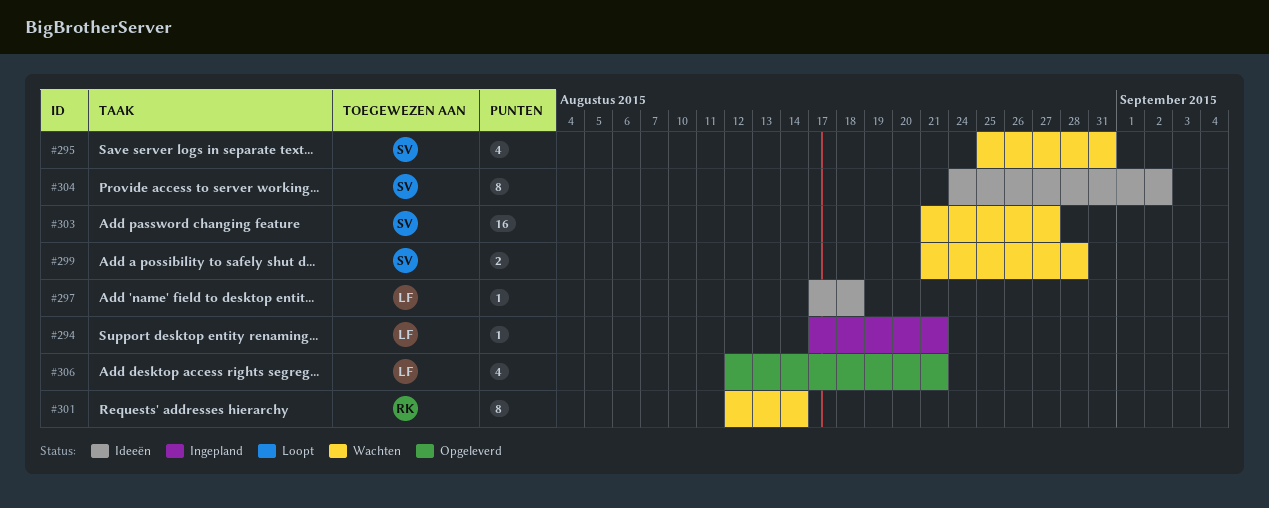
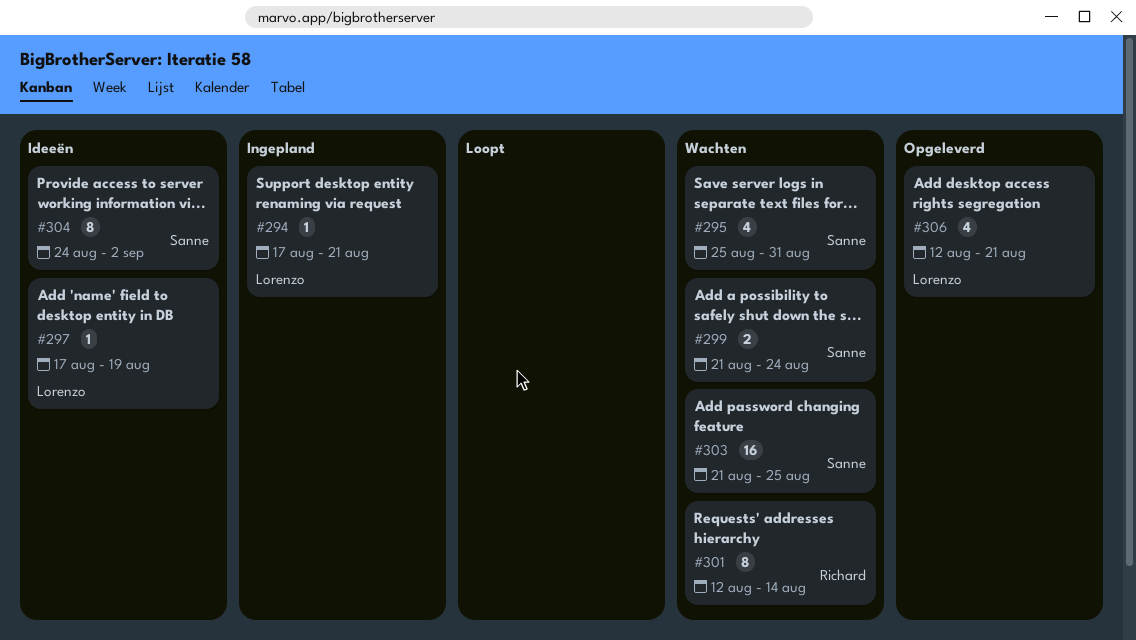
#297, due: Aug 18 -> Aug 19
#299, due: Aug 28 -> Aug 24
#303, due: Aug 27 -> Aug 25

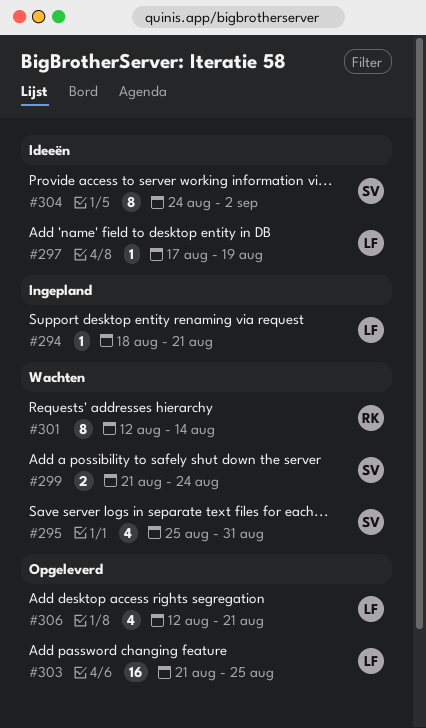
#294, start: Aug 17 -> Aug 18
#303, status: Wachten -> Opgeleverd
#303, owner: Sanne -> Lorenzo

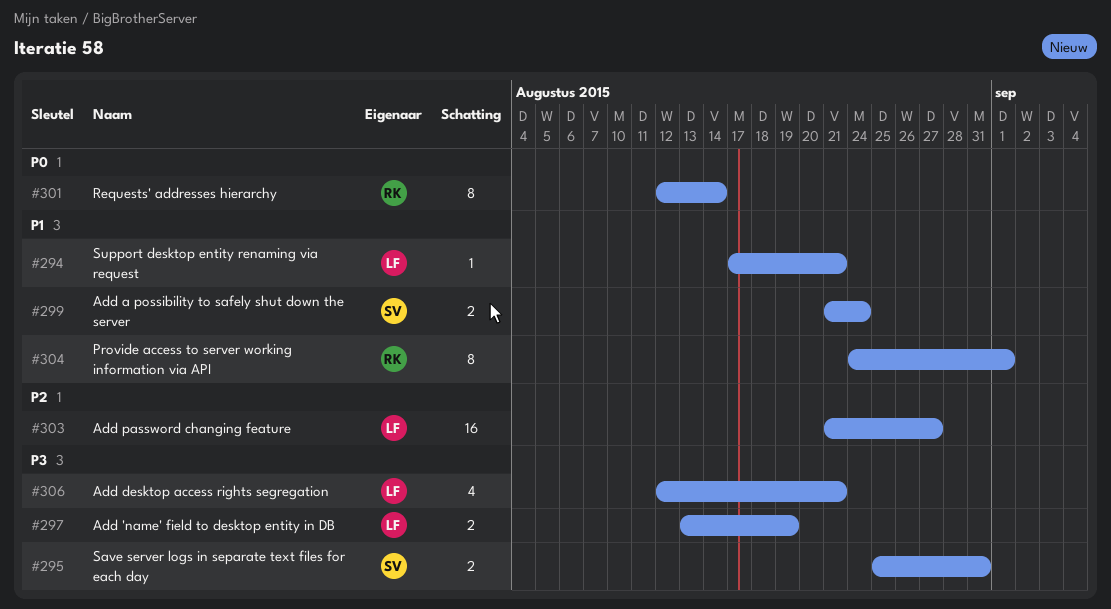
#294, start: Aug 18 -> Aug 17
#295, estimate: 4 -> 2
#297, estimate: 1 -> 2
#297, start: Aug 17 -> Aug 13
#303, due: Aug 25 -> Aug 27
#304, owner: SV -> RK
#304, due: Sep 2 -> Sep 1

